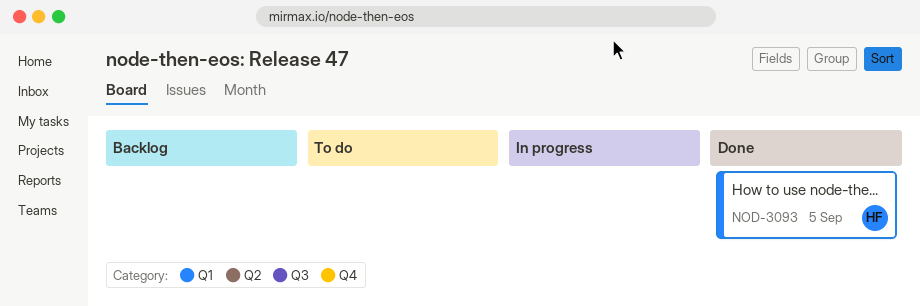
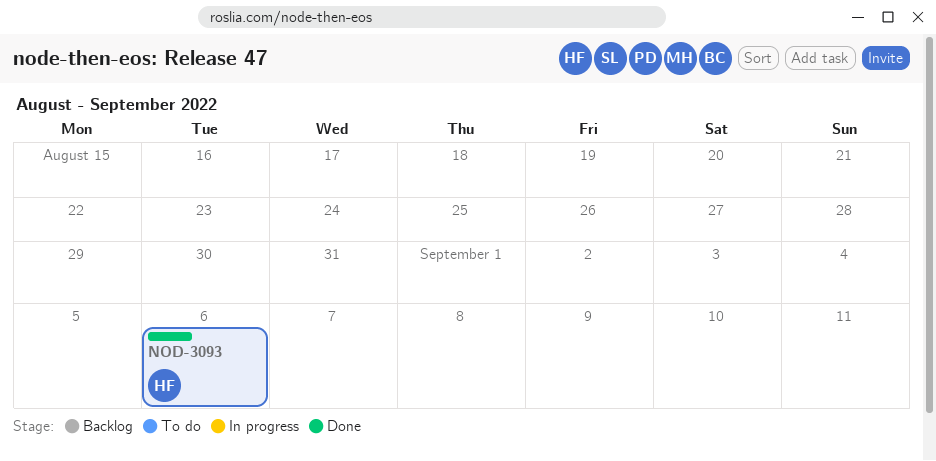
NOD-3093, due: Sep 5 -> Sep 6

